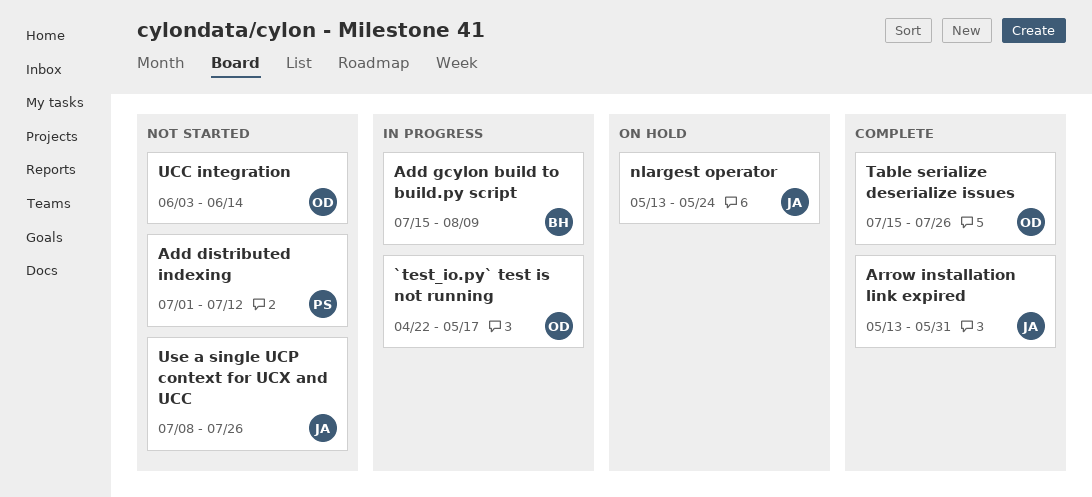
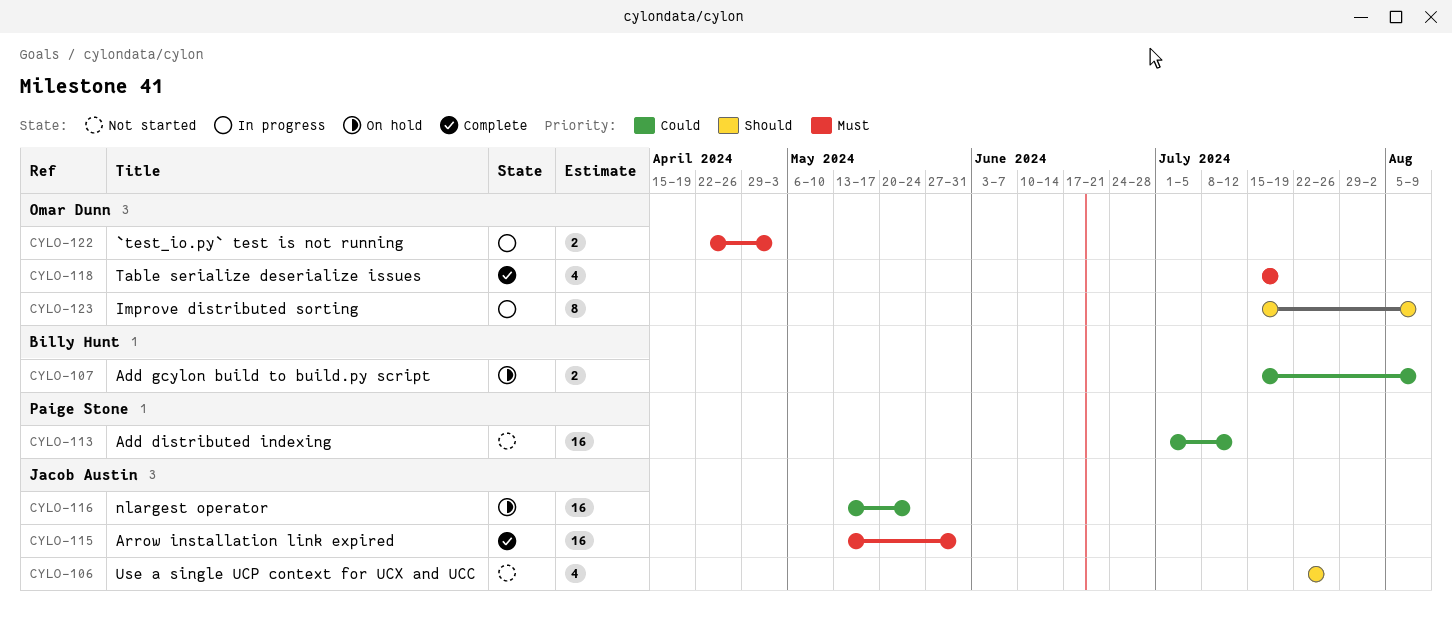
`test_io.py` test is not running, due: May 17 -> May 3
Add gcylon build to build.py script, status: In progress -> On hold
Improve distributed sorting: none -> present
Table serialize deserialize issues, due: Jul 26 -> Jul 19
UCC integration: present -> none
Use a single UCP context for UCX and UCC, start: Jul 8 -> Jul 22

